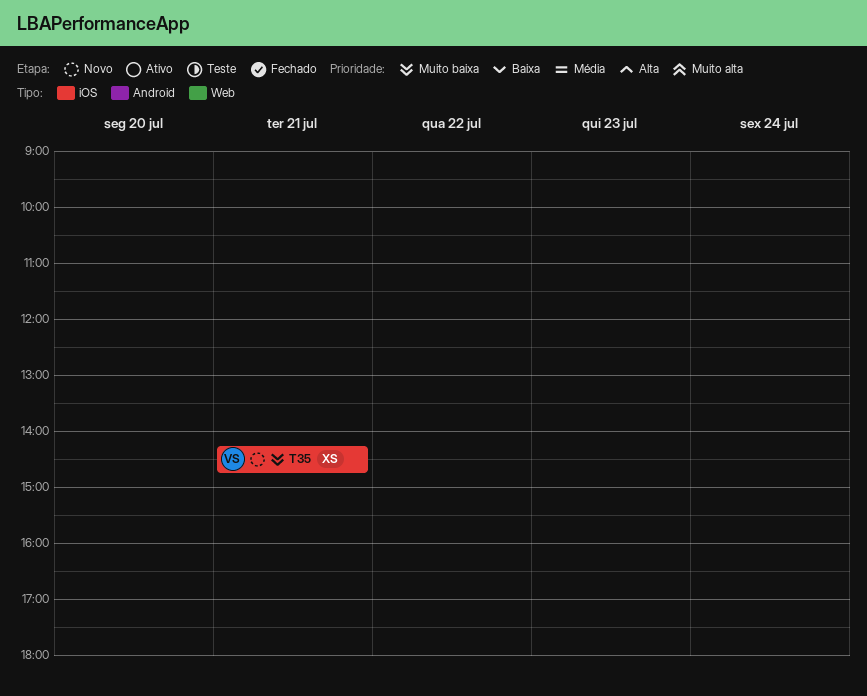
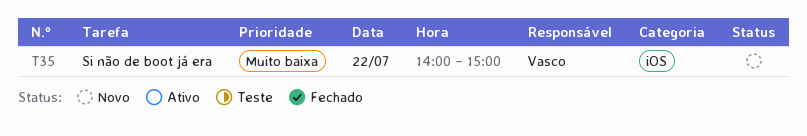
T35, day: Jul 21 -> Jul 22
T35, begins: 14:15 -> 14:00
T35, ends: 14:45 -> 15:00

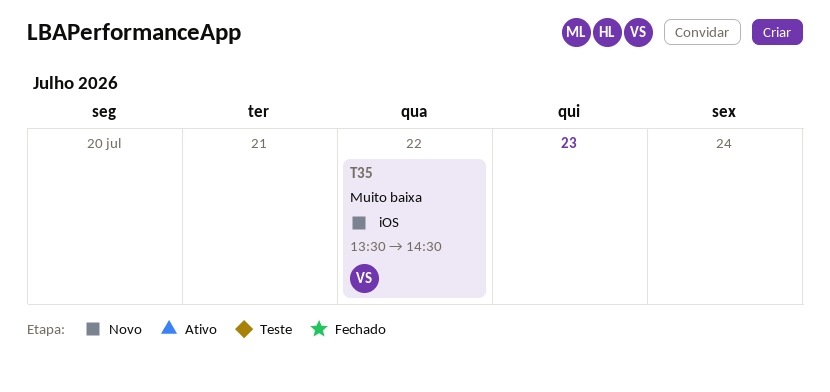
T35, begins: 14:00 -> 13:30
T35, ends: 15:00 -> 14:30

